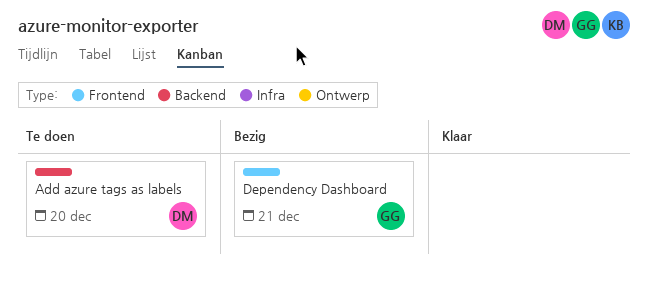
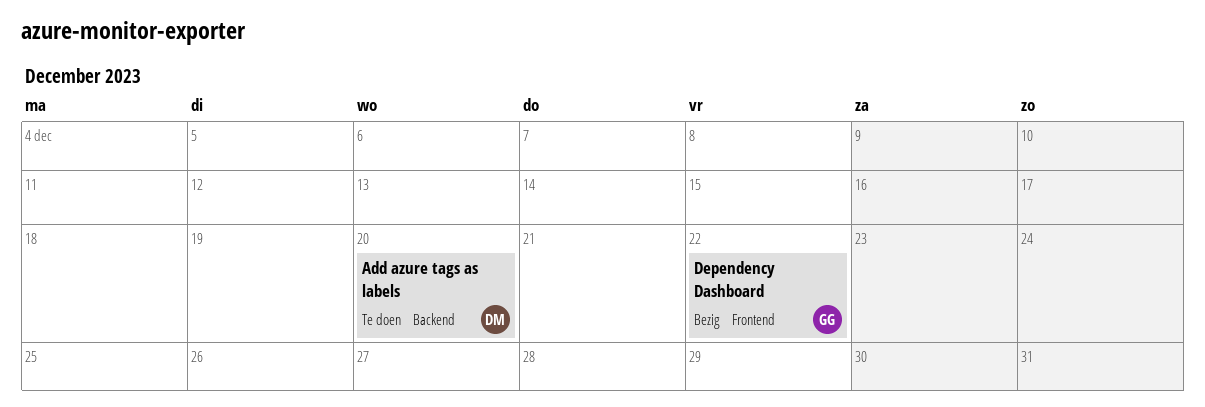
Dependency Dashboard, due: Dec 21 -> Dec 22

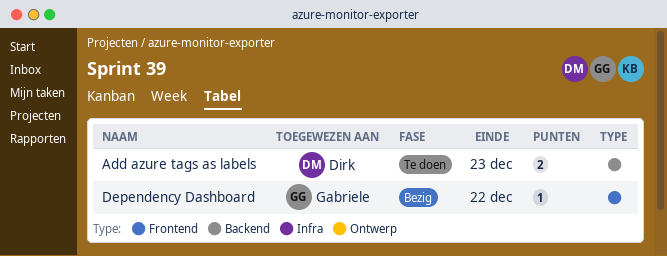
Add azure tags as labels, due: Dec 20 -> Dec 23

